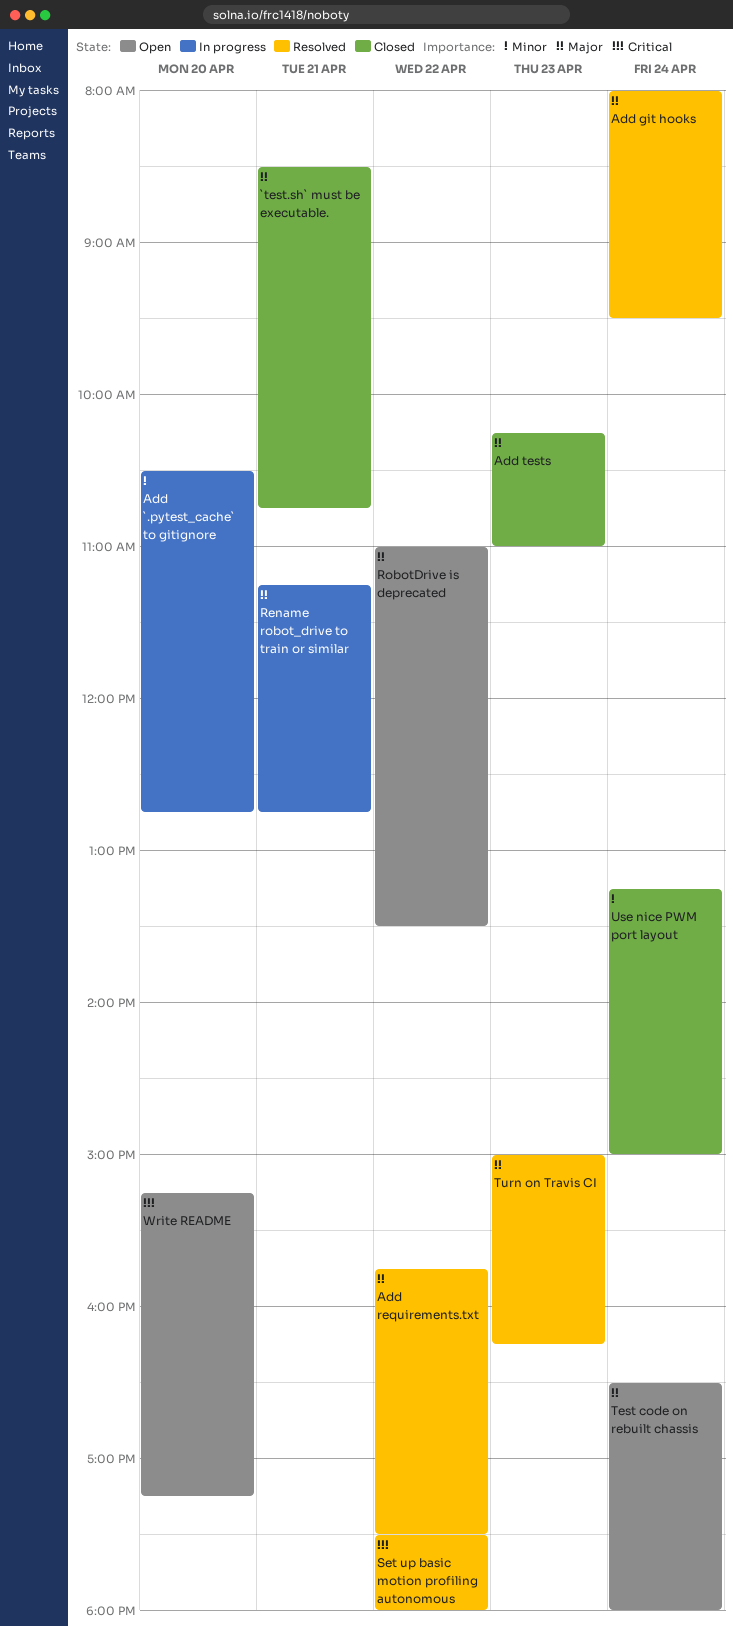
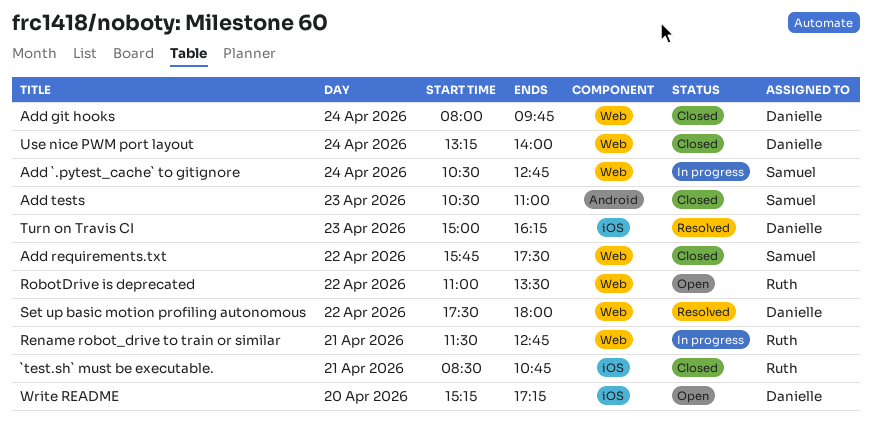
Add `.pytest_cache` to gitignore, day: Apr 20 -> Apr 24
Add git hooks, status: Resolved -> Closed
Add git hooks, ends: 09:30 -> 09:45
Add requirements.txt, status: Resolved -> Closed
Add tests, begins: 10:15 -> 10:30
Rename robot_drive to train or similar, begins: 11:15 -> 11:30
Test code on rebuilt chassis: present -> none
Use nice PWM port layout, ends: 15:00 -> 14:00

